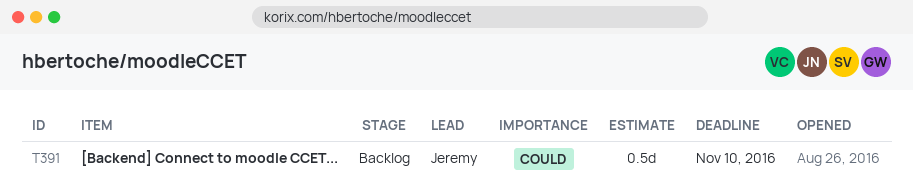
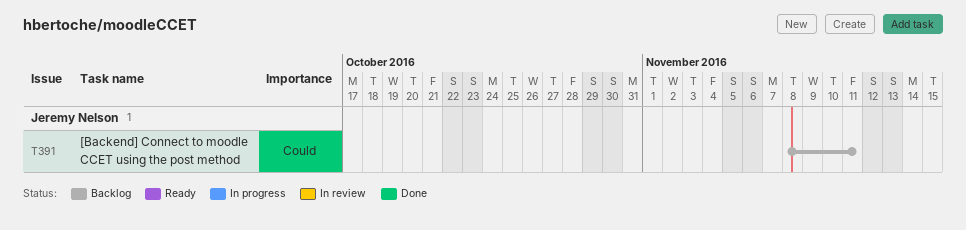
T391, due: Nov 10 -> Nov 11

